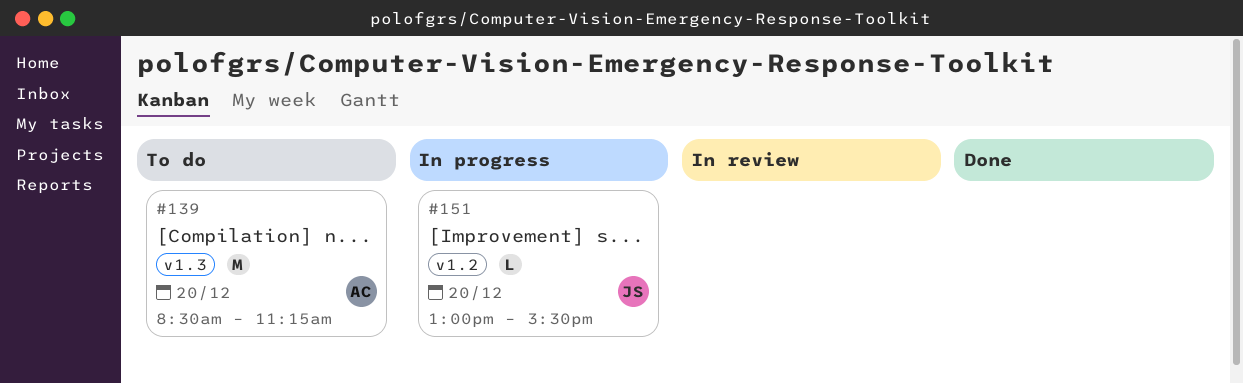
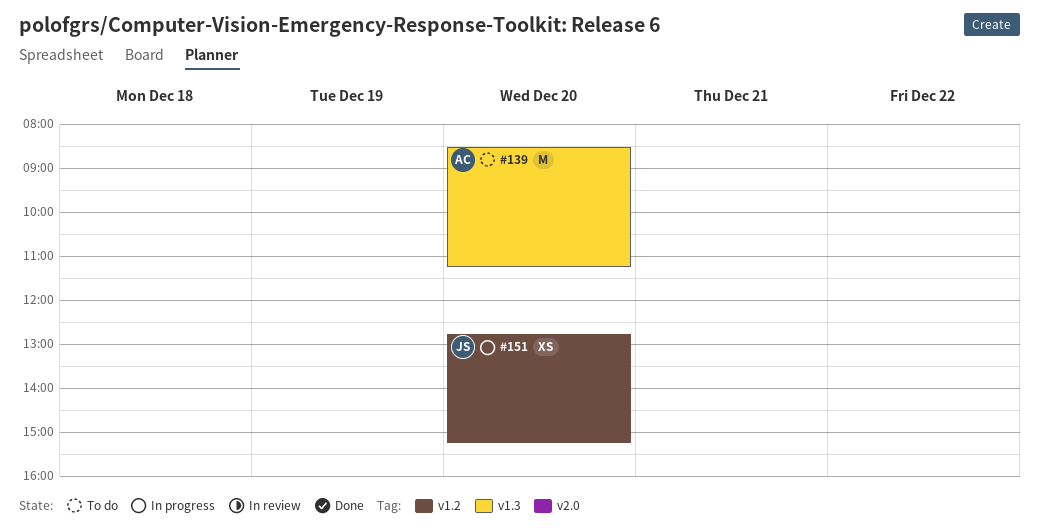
#151, estimate: L -> XS
#151, begins: 13:00 -> 12:45
#151, ends: 15:30 -> 15:15

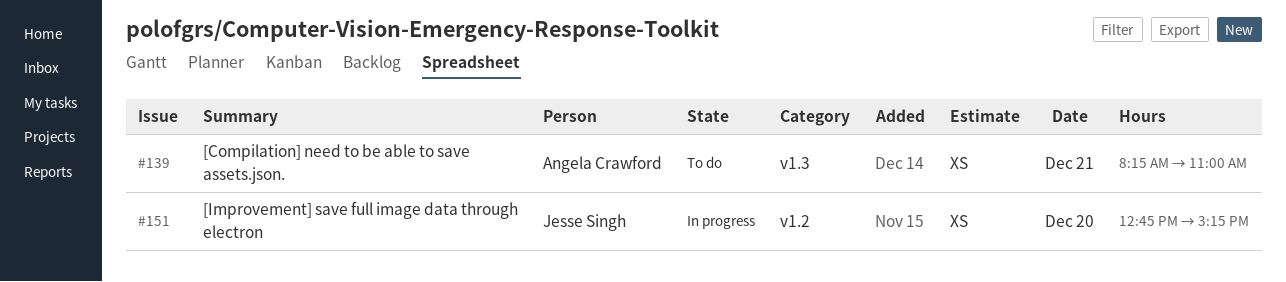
#139, estimate: M -> XS
#139, day: Dec 20 -> Dec 21
#139, begins: 08:30 -> 08:15
#139, ends: 11:15 -> 11:00

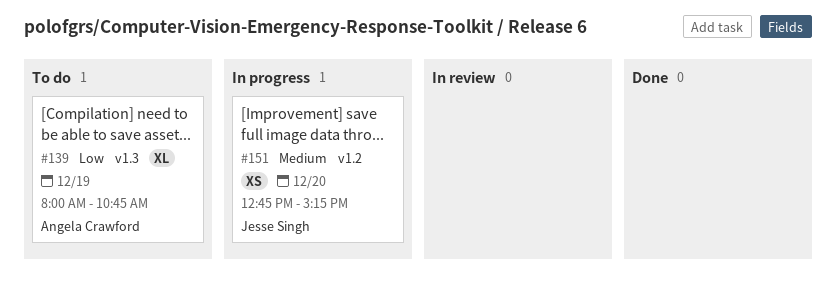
#139, estimate: XS -> XL
#139, day: Dec 21 -> Dec 19
#139, begins: 08:15 -> 08:00
#139, ends: 11:00 -> 10:45

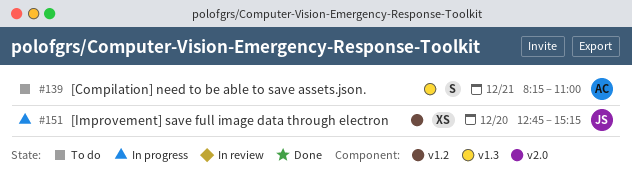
#139, estimate: XL -> S
#139, day: Dec 19 -> Dec 21
#139, begins: 08:00 -> 08:15
#139, ends: 10:45 -> 11:00

